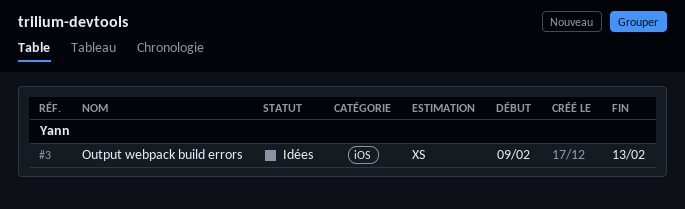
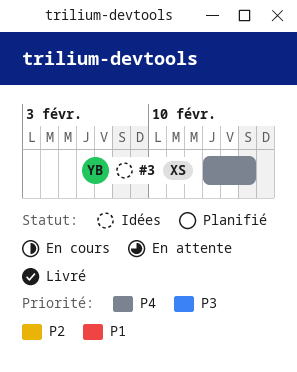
#3, start: Feb 9 -> Feb 13
#3, due: Feb 13 -> Feb 15

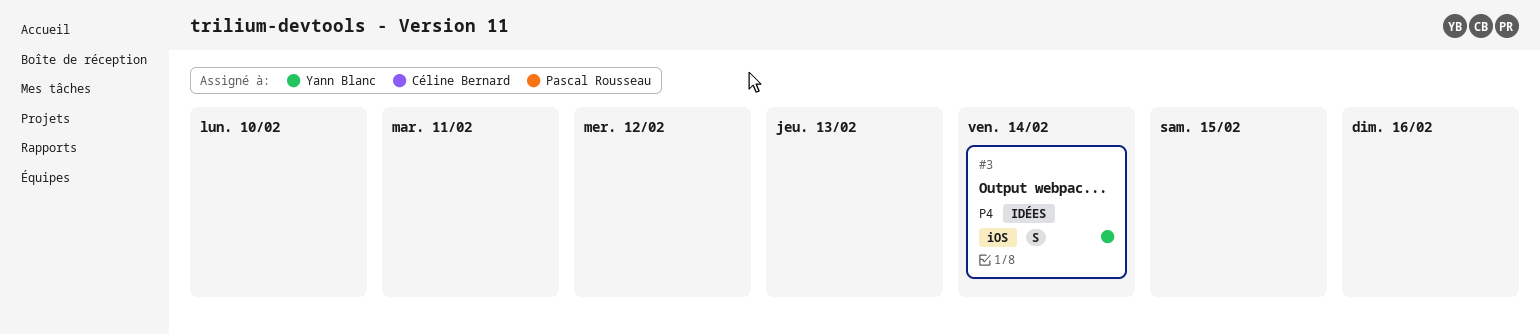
#3, estimate: XS -> S
#3, due: Feb 15 -> Feb 14

